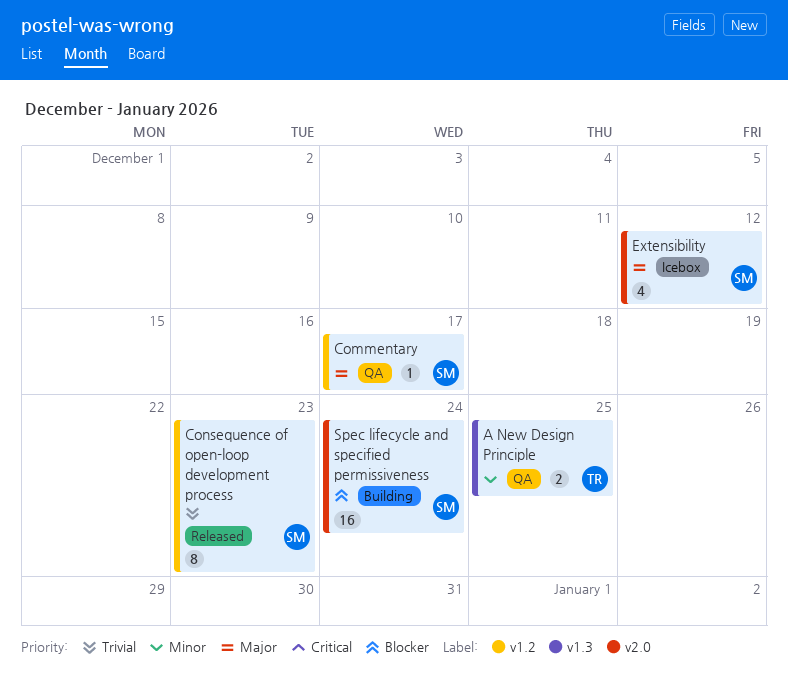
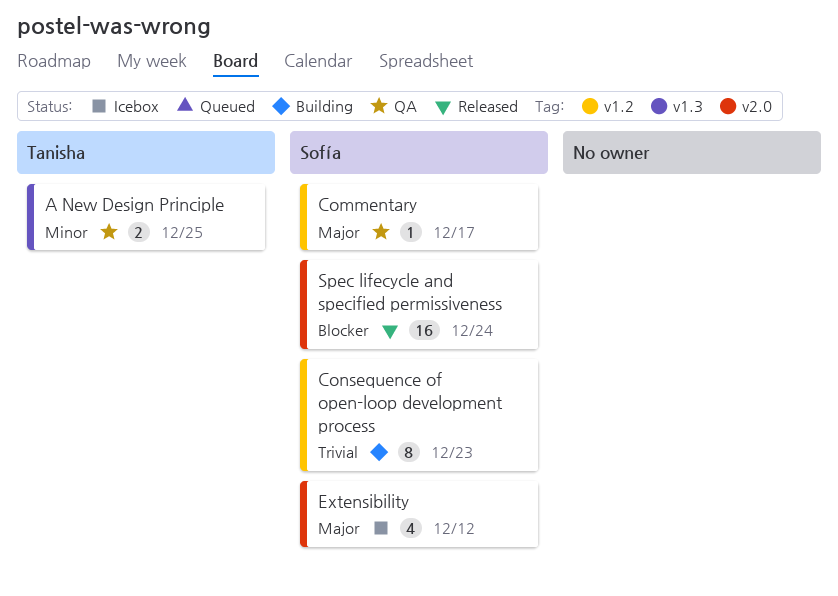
Consequence of open-loop development process, status: Released -> Building
Spec lifecycle and specified permissiveness, status: Building -> Released

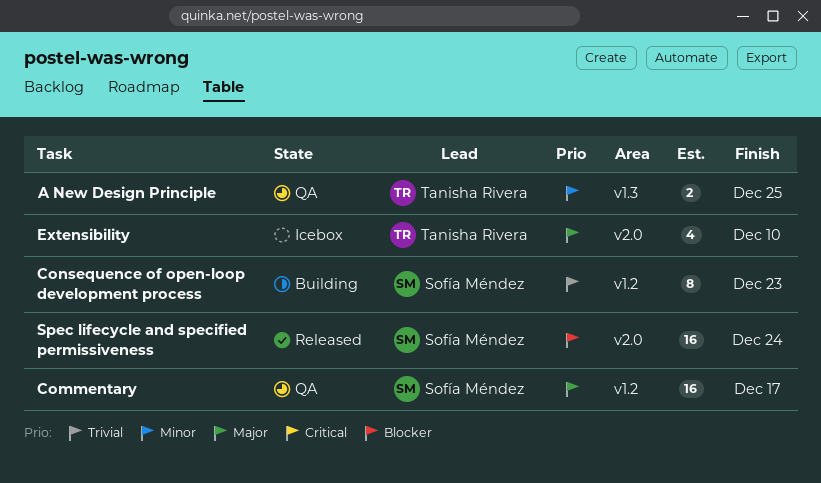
Commentary, estimate: 1 -> 16
Extensibility, owner: Sofía Méndez -> Tanisha Rivera
Extensibility, due: Dec 12 -> Dec 10

